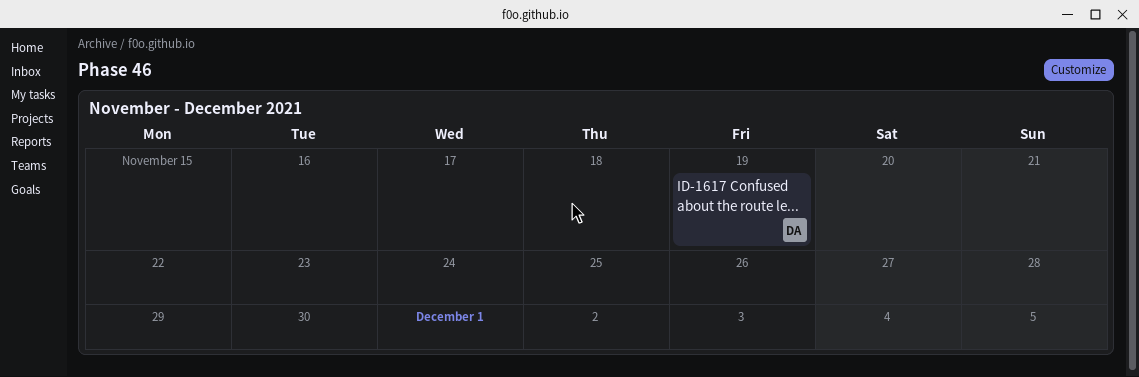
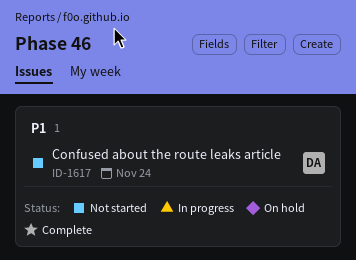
ID-1617, due: Nov 19 -> Nov 24

